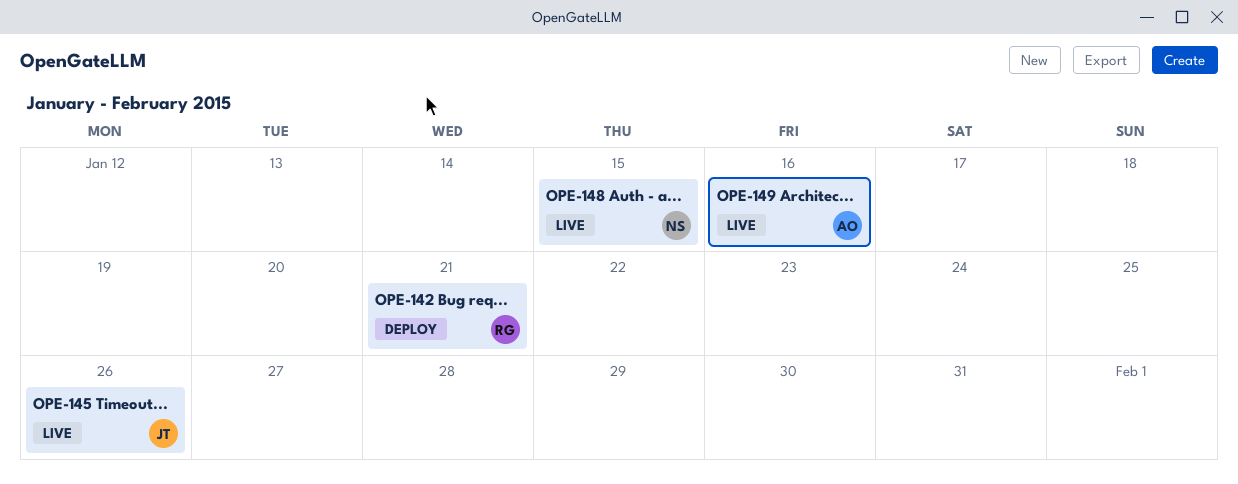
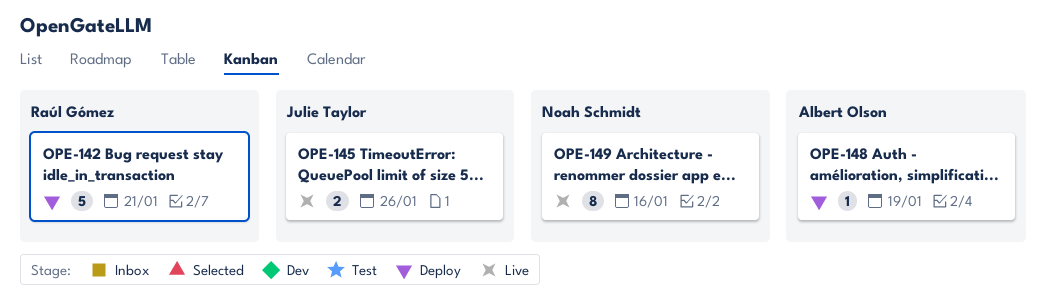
OPE-148, status: Live -> Deploy
OPE-148, owner: Noah Schmidt -> Albert Olson
OPE-148, due: Jan 15 -> Jan 19
OPE-149, owner: Albert Olson -> Noah Schmidt

